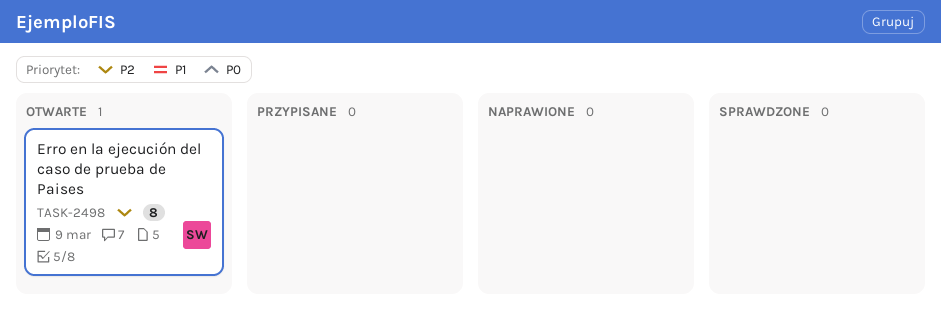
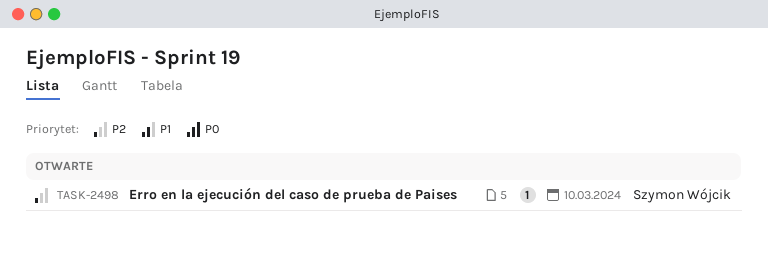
TASK-2498, estimate: 8 -> 1
TASK-2498, due: Mar 9 -> Mar 10

